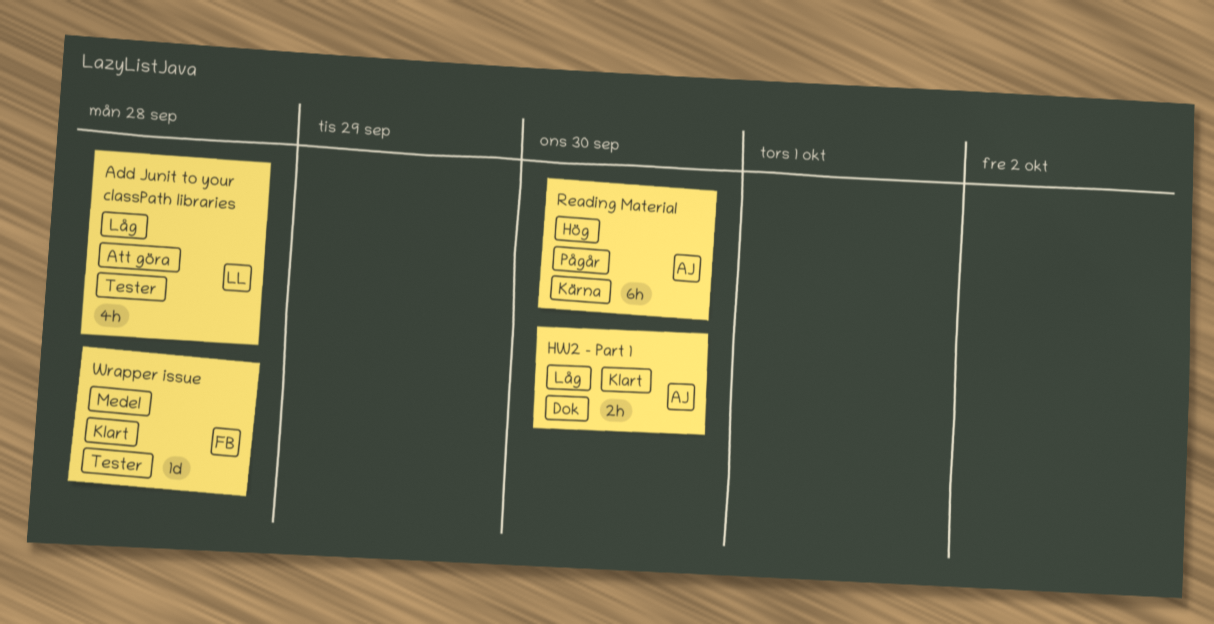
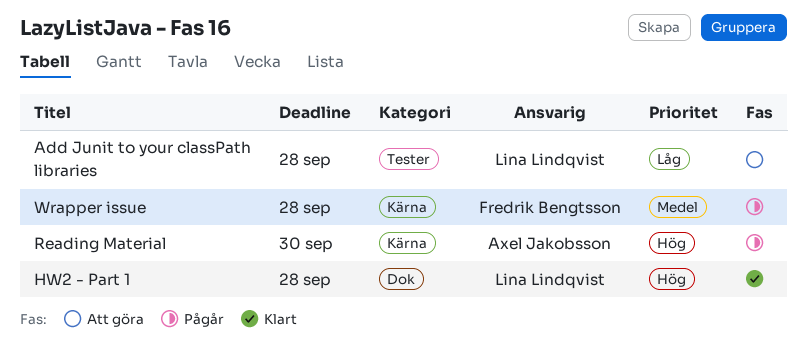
HW2 - Part 1, owner: Axel Jakobsson -> Lina Lindqvist
HW2 - Part 1, priority: Låg -> Hög
HW2 - Part 1, due: Sep 30 -> Sep 28
Wrapper issue, status: Klart -> Pågår
Wrapper issue, label: Tester -> Kärna

